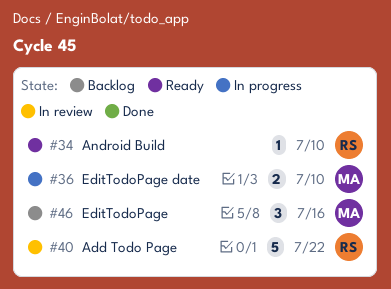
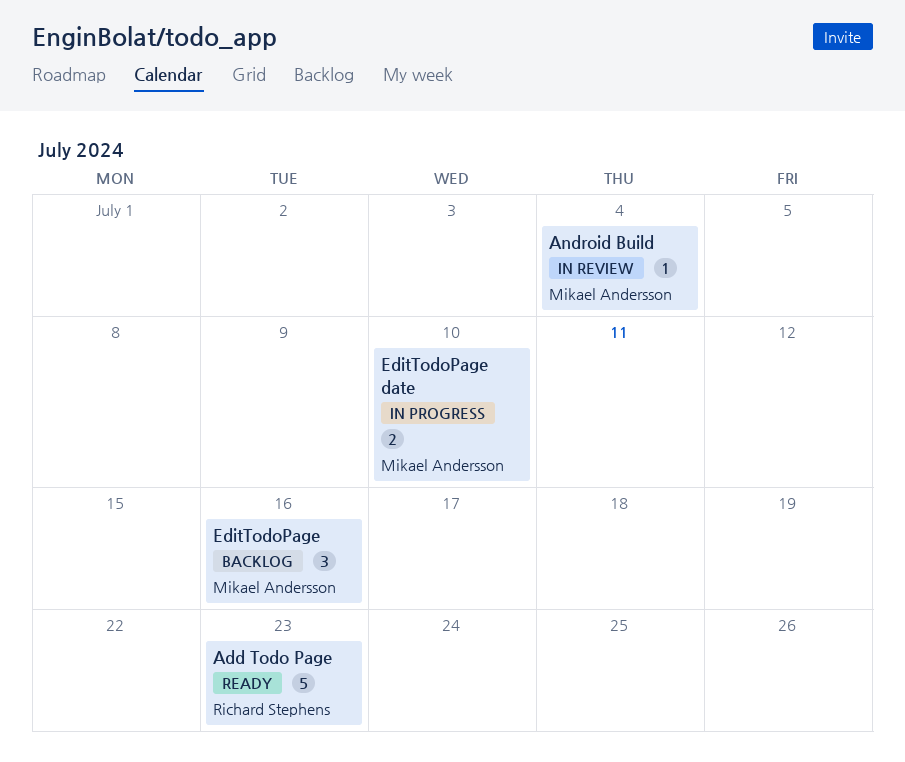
Add Todo Page, status: In review -> Ready
Add Todo Page, due: Jul 22 -> Jul 23
Android Build, status: Ready -> In review
Android Build, owner: Richard Stephens -> Mikael Andersson
Android Build, due: Jul 10 -> Jul 4

